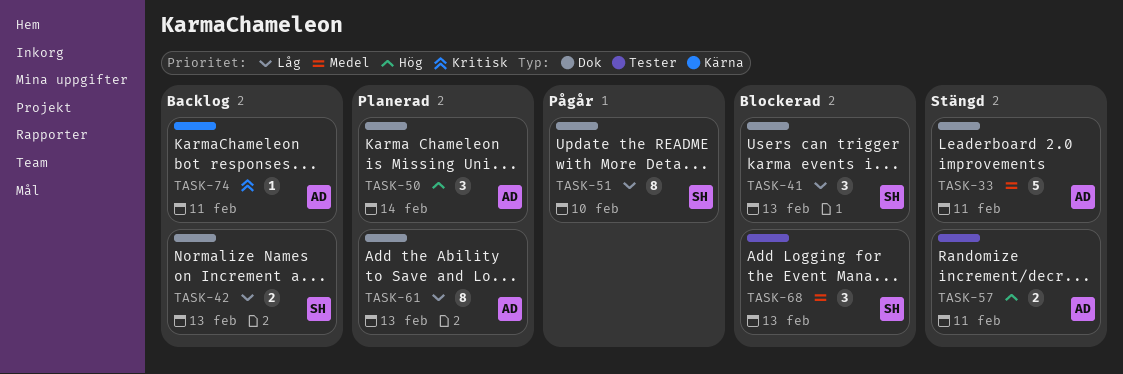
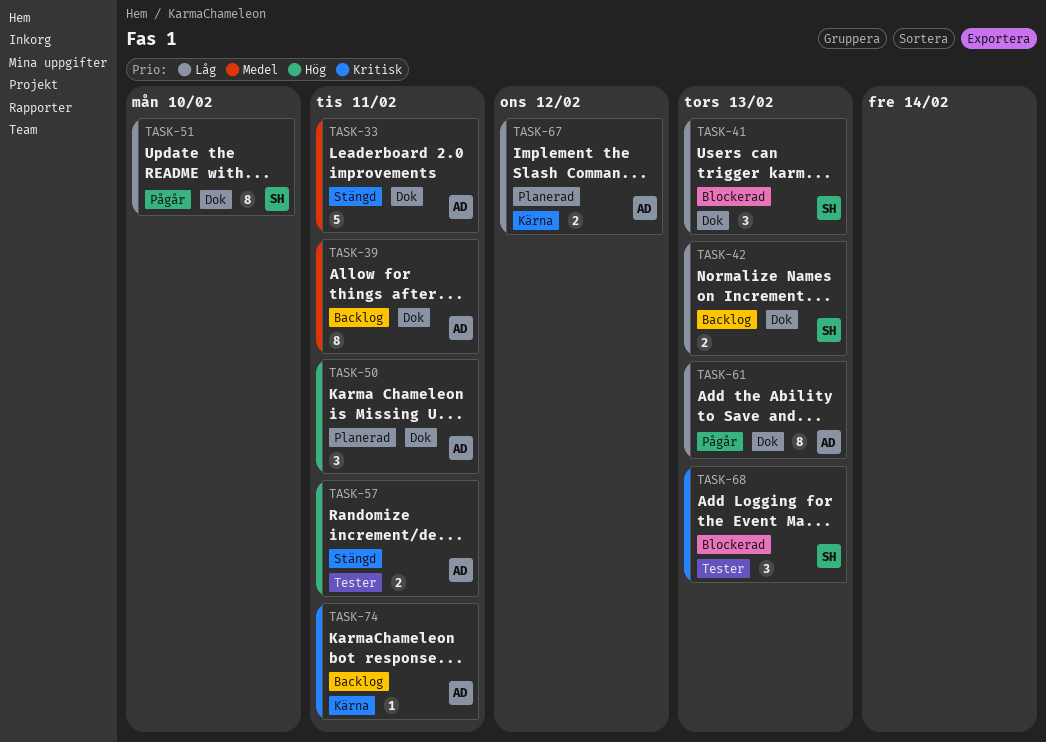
TASK-39: none -> present
TASK-50, due: Feb 14 -> Feb 11
TASK-61, status: Planerad -> Pågår
TASK-67: none -> present
TASK-68, priority: Medel -> Kritisk

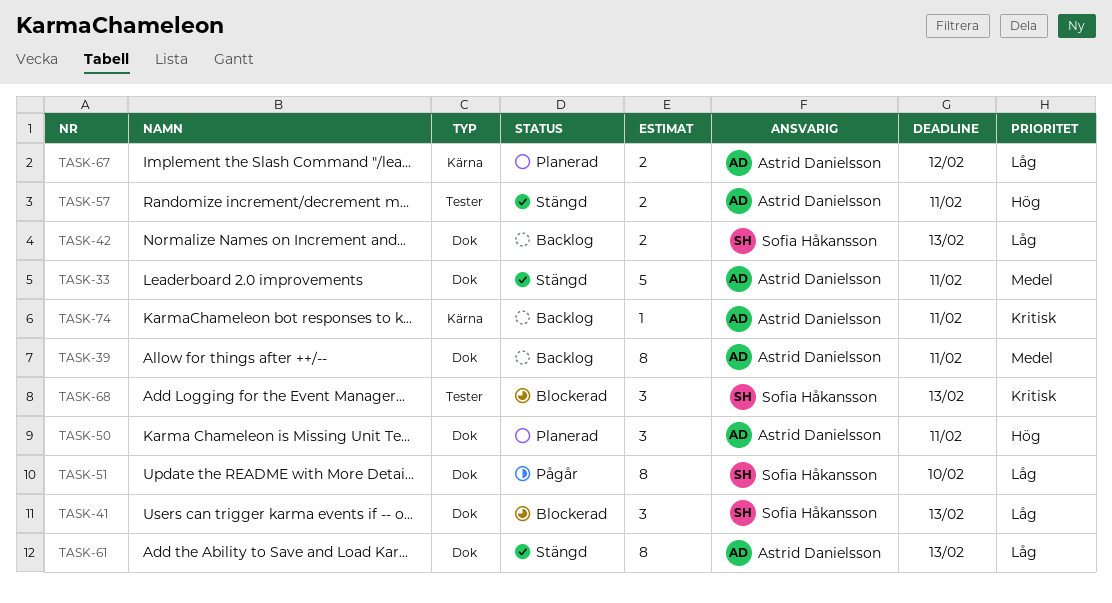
TASK-61, status: Pågår -> Stängd

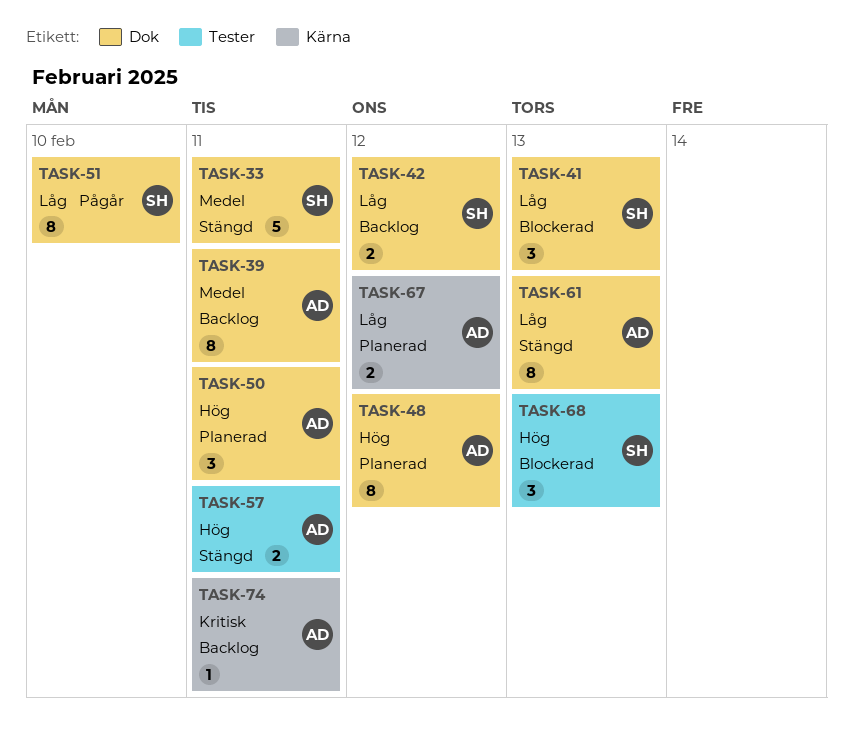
TASK-33, owner: Astrid Danielsson -> Sofia Håkansson
TASK-42, due: Feb 13 -> Feb 12
TASK-48: none -> present
TASK-68, priority: Kritisk -> Hög

